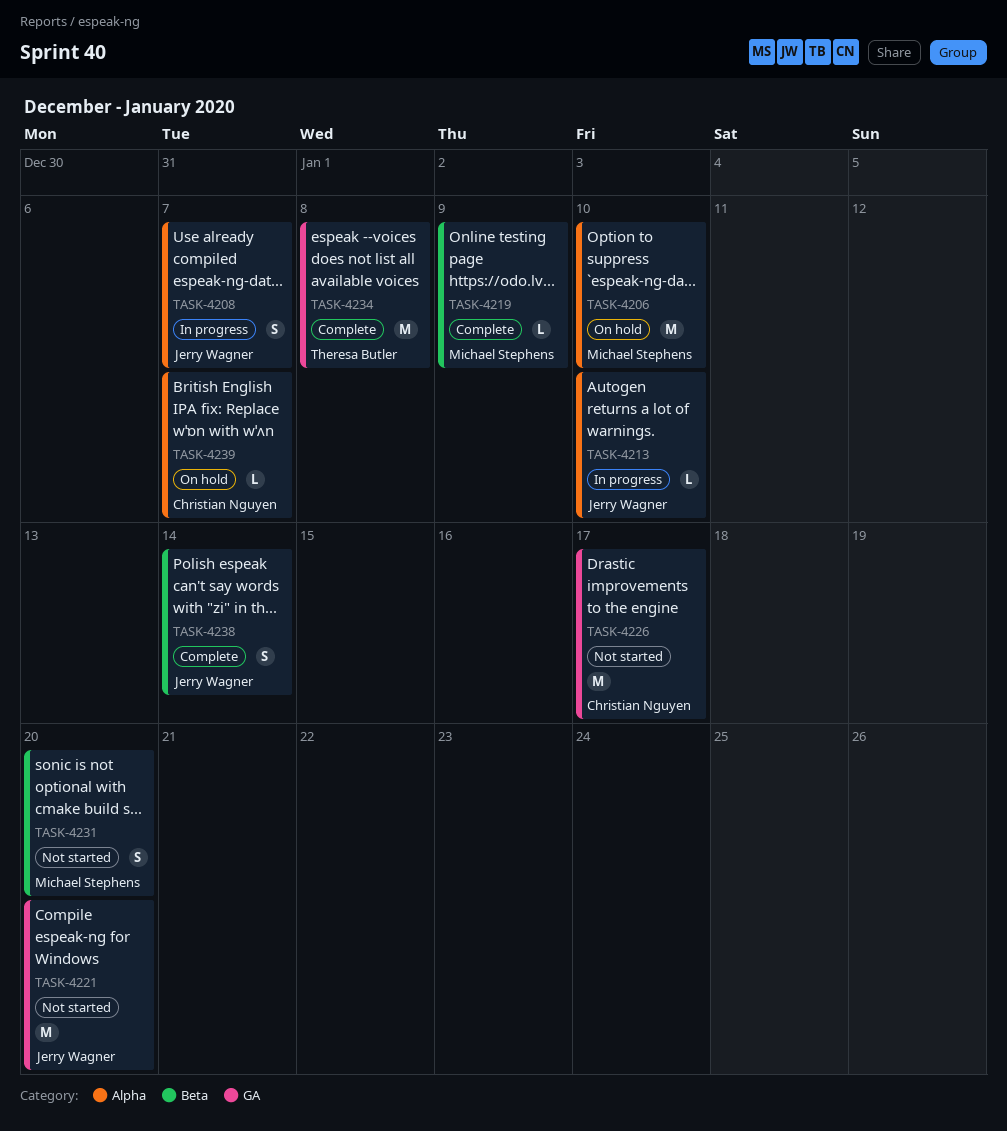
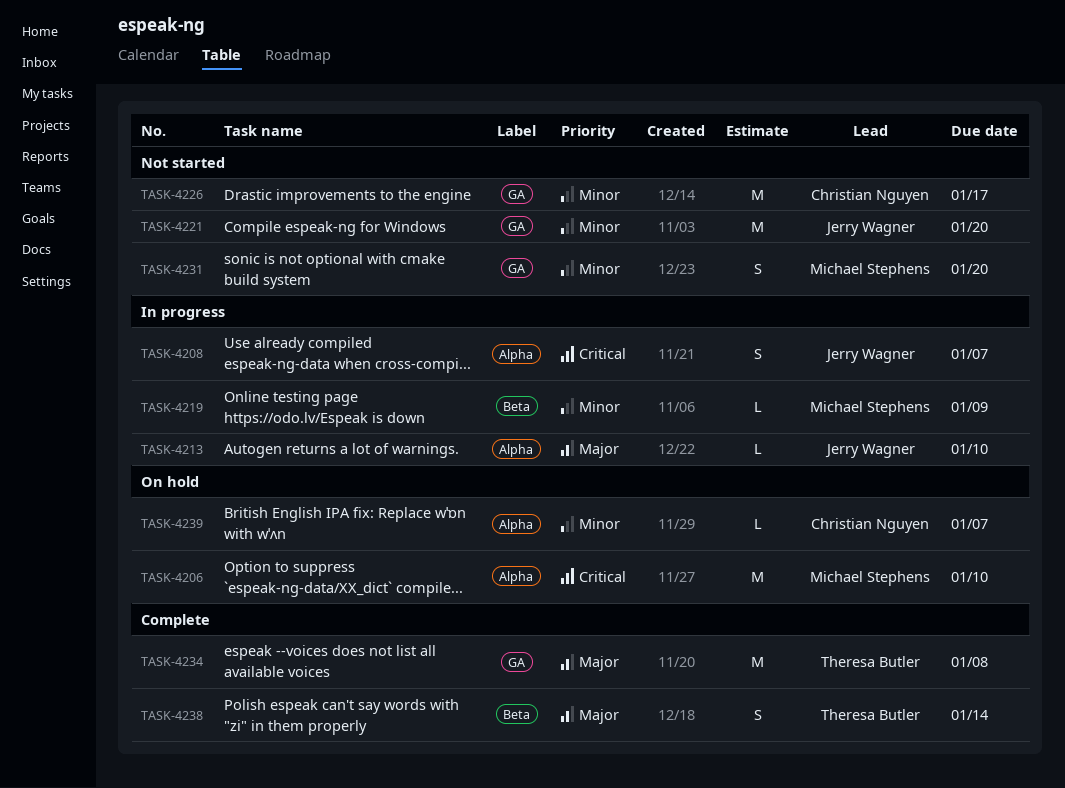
TASK-4219, status: Complete -> In progress
TASK-4231, label: Beta -> GA
TASK-4238, owner: Jerry Wagner -> Theresa Butler

